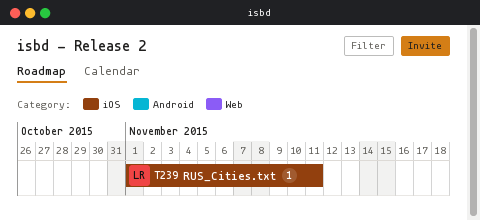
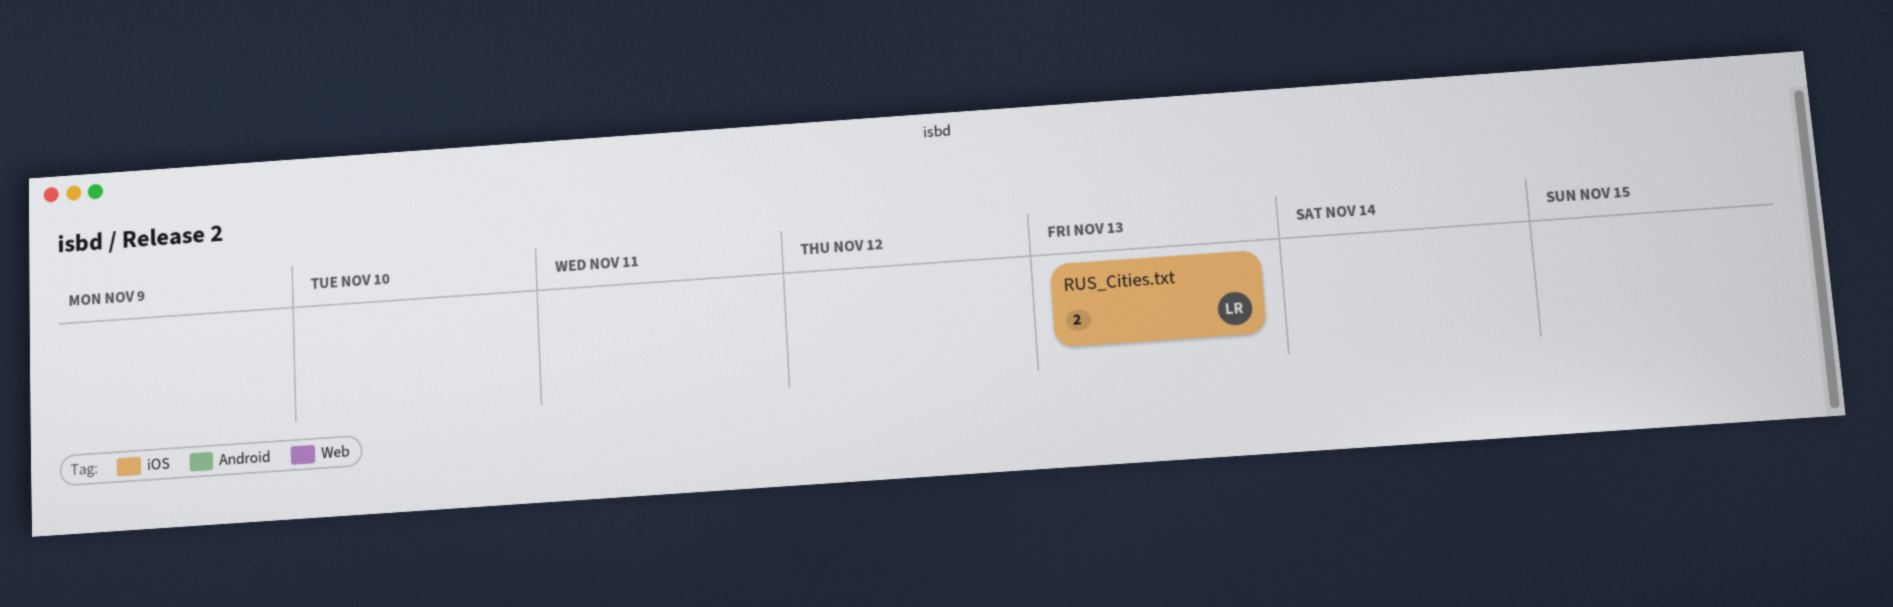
RUS_Cities.txt, estimate: 1 -> 2
RUS_Cities.txt, due: Nov 11 -> Nov 13

